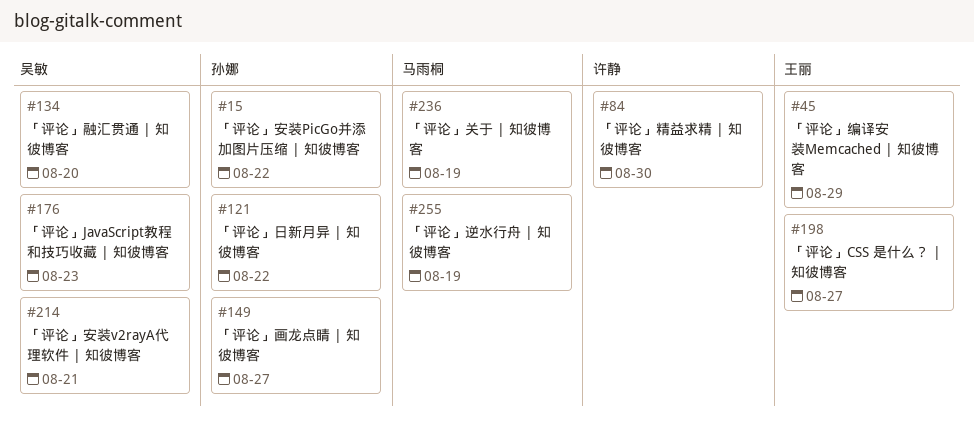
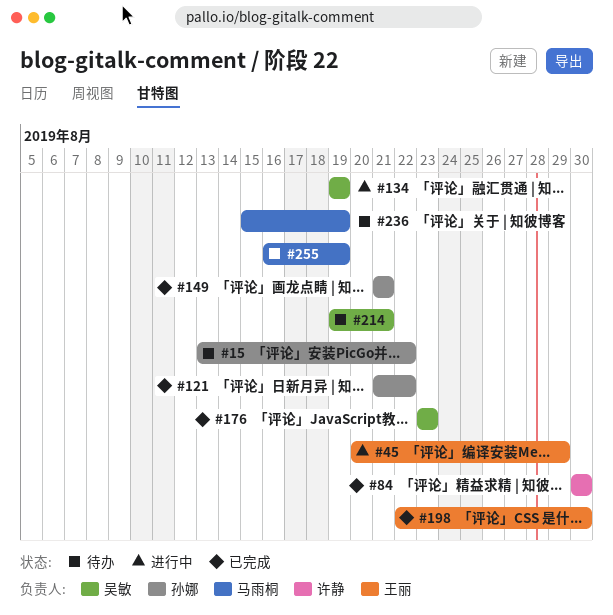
#134, due: Aug 20 -> Aug 19
#149, due: Aug 27 -> Aug 21
#198, due: Aug 27 -> Aug 30

